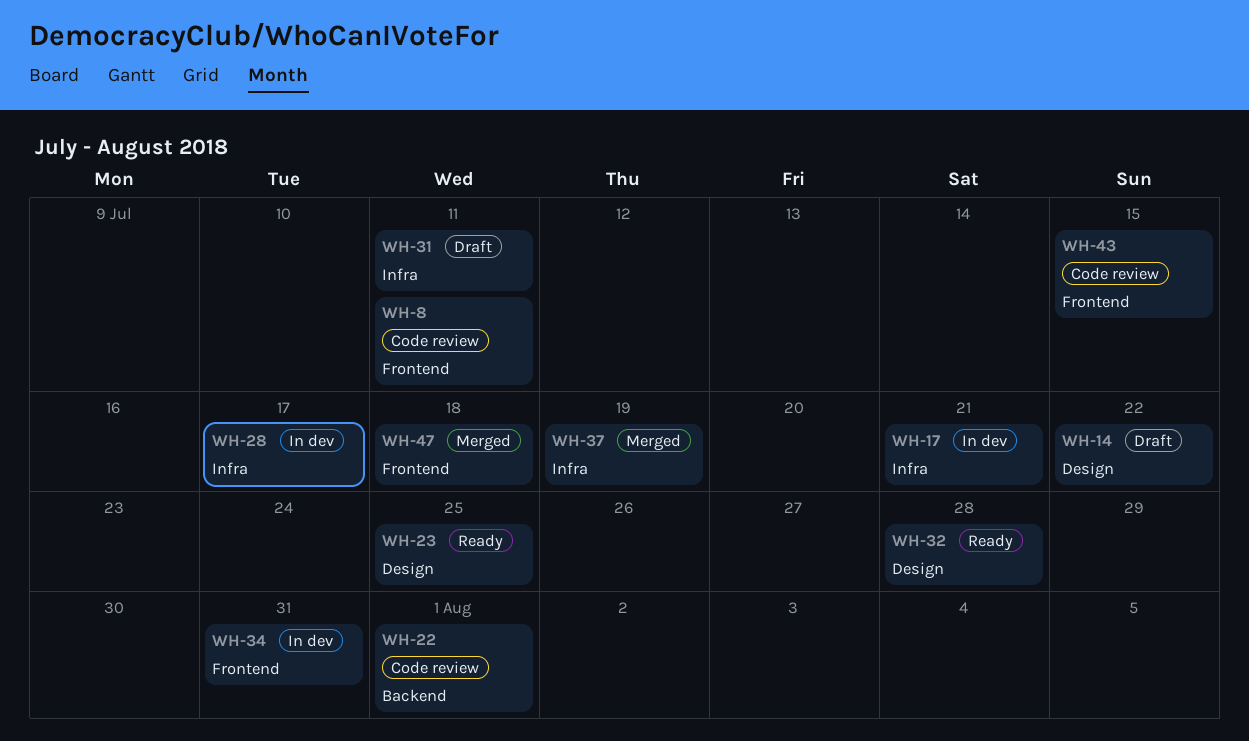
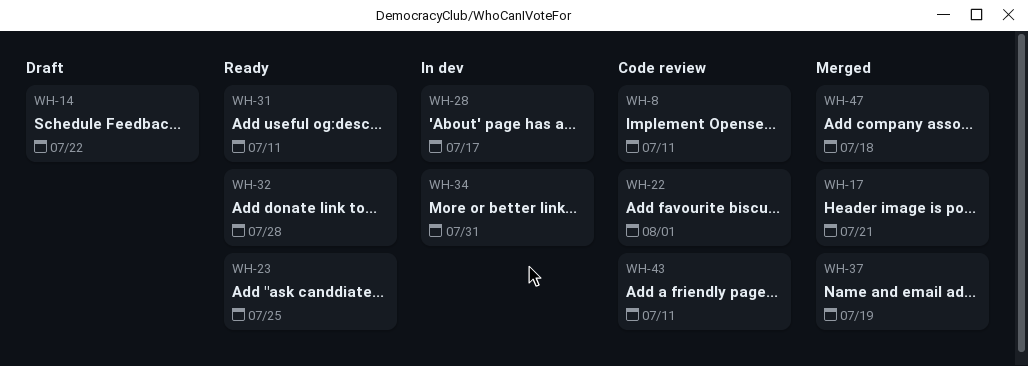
WH-17, status: In dev -> Merged
WH-31, status: Draft -> Ready
WH-43, due: Jul 15 -> Jul 11

